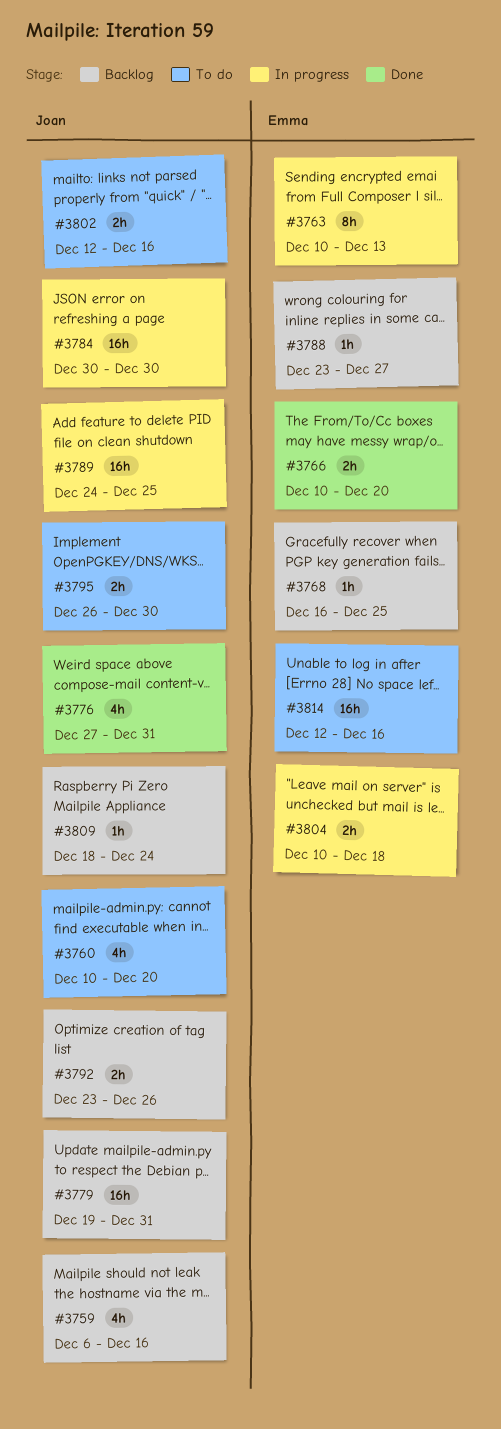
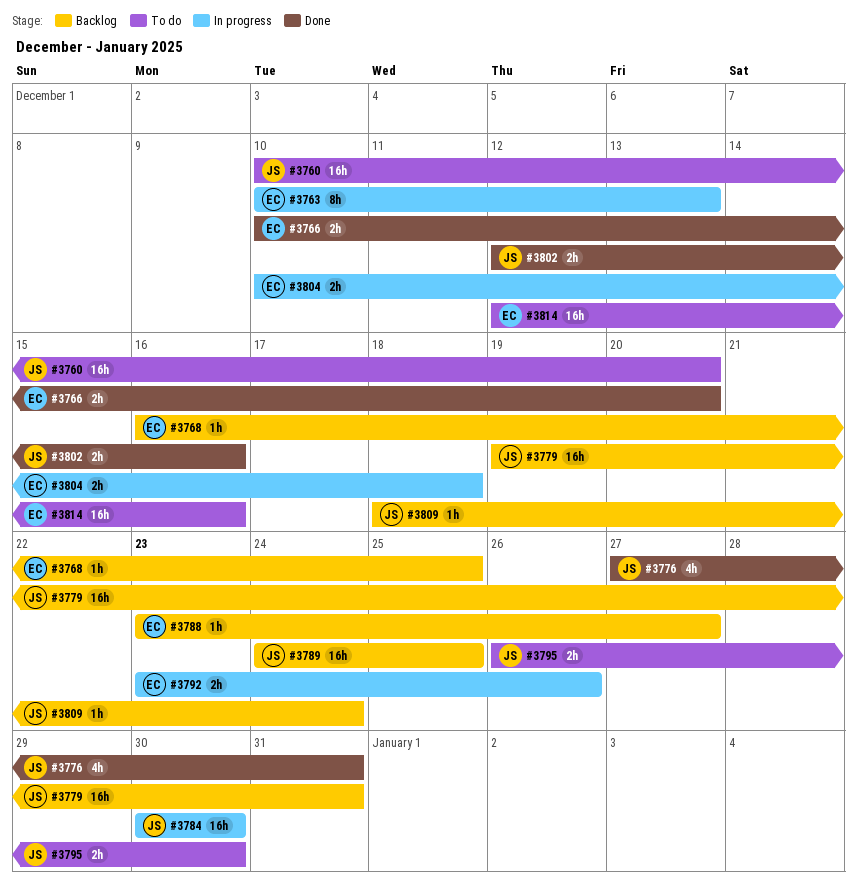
#3759: present -> none
#3760, estimate: 4h -> 16h
#3789, status: In progress -> Backlog
#3792, status: Backlog -> In progress
#3792, owner: Joan -> Emma
#3802, status: To do -> Done

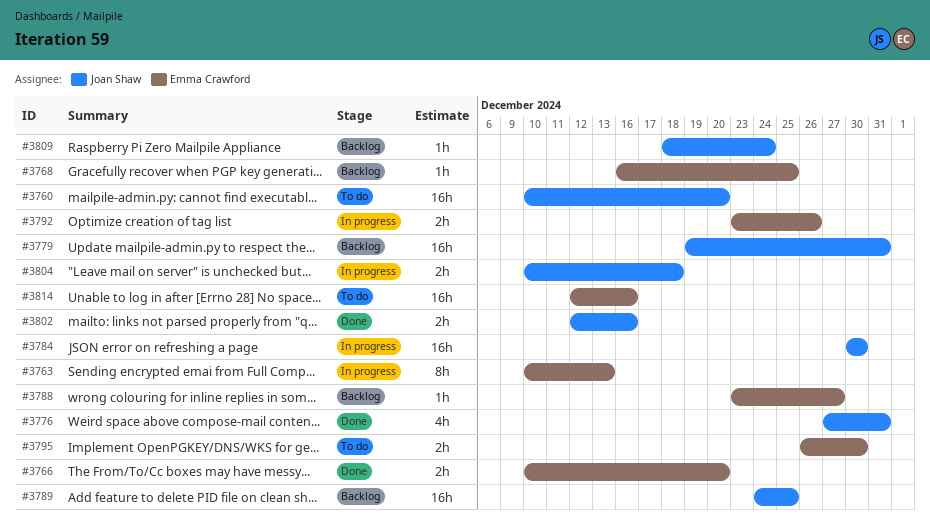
#3795, owner: Joan Shaw -> Emma Crawford
#3804, owner: Emma Crawford -> Joan Shaw

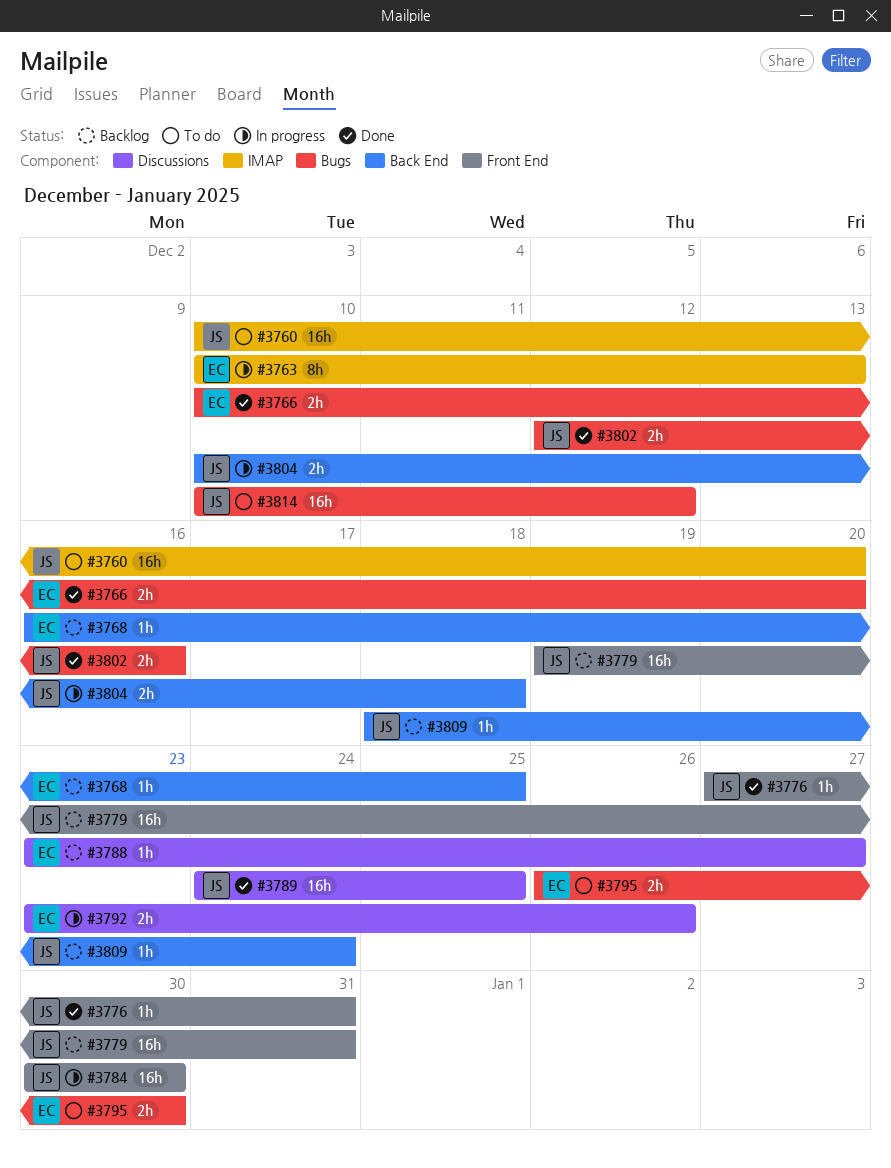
#3776, estimate: 4h -> 1h
#3789, status: Backlog -> Done
#3814, owner: Emma Crawford -> Joan Shaw
#3814, start: Dec 12 -> Dec 10
#3814, due: Dec 16 -> Dec 12

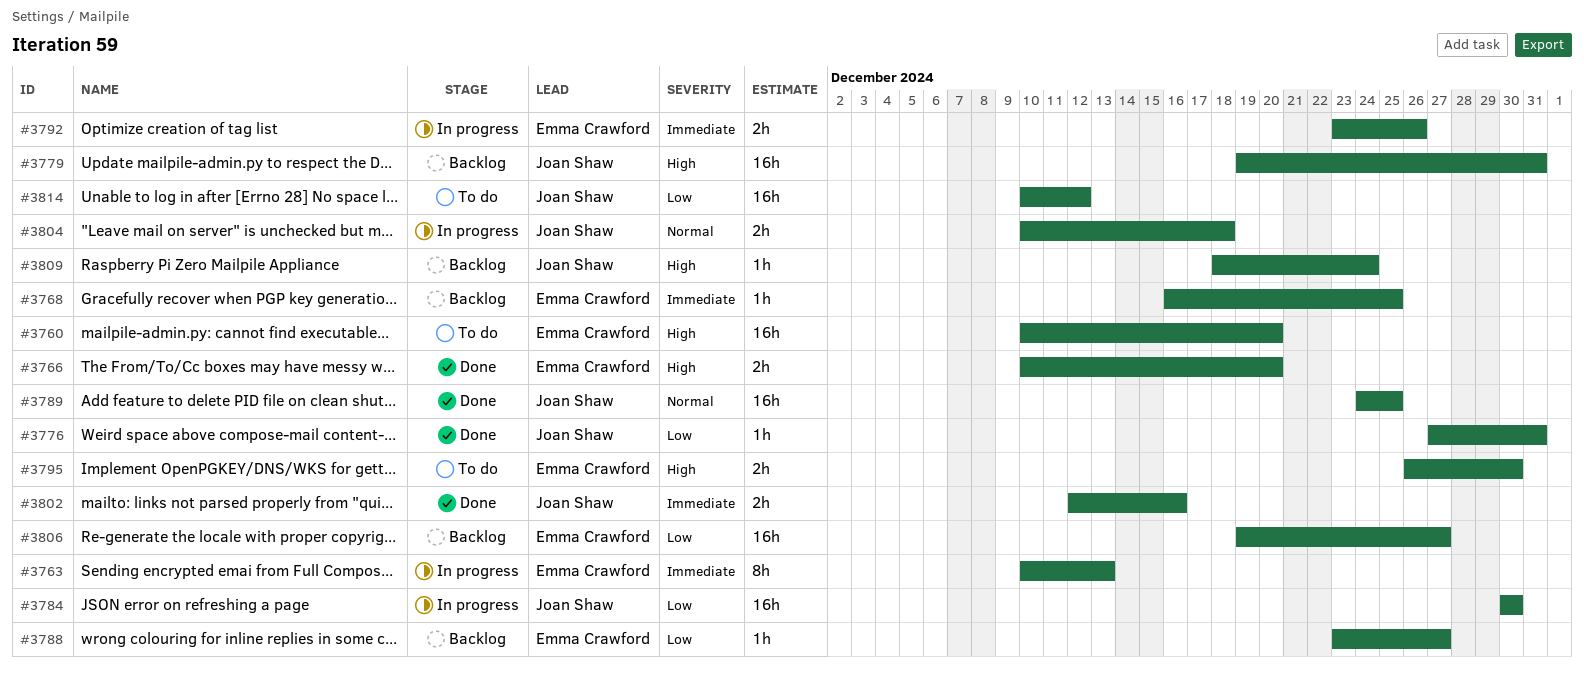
#3760, owner: Joan Shaw -> Emma Crawford
#3806: none -> present

